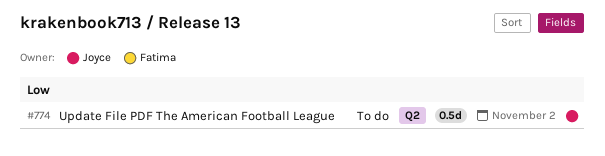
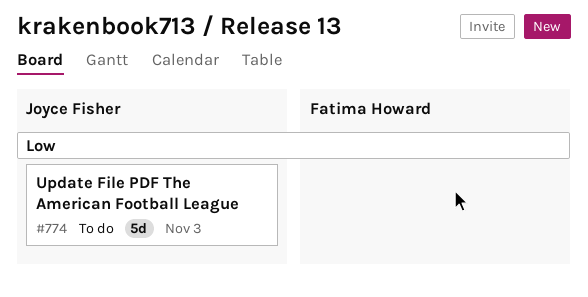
#774, estimate: 0.5d -> 5d
#774, due: Nov 2 -> Nov 3

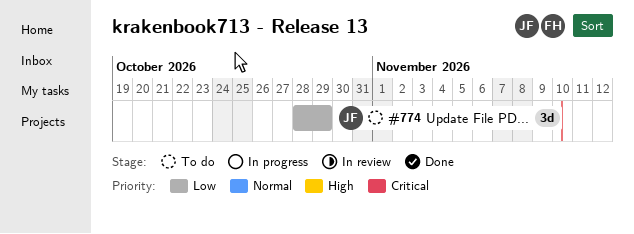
#774, estimate: 5d -> 3d
#774, due: Nov 3 -> Oct 29

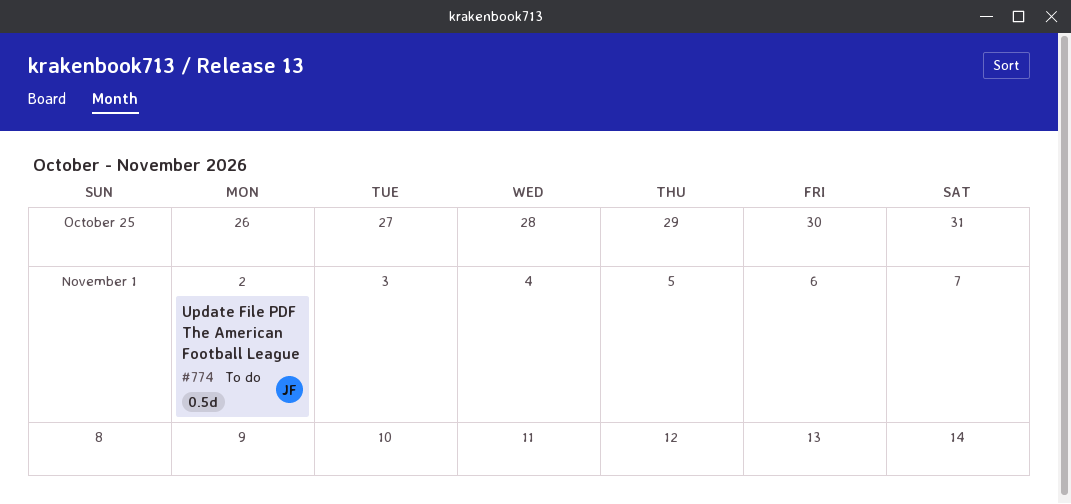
#774, estimate: 3d -> 0.5d
#774, due: Oct 29 -> Nov 2

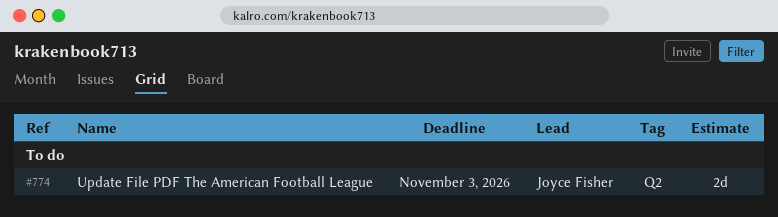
#774, estimate: 0.5d -> 2d
#774, due: Nov 2 -> Nov 3

